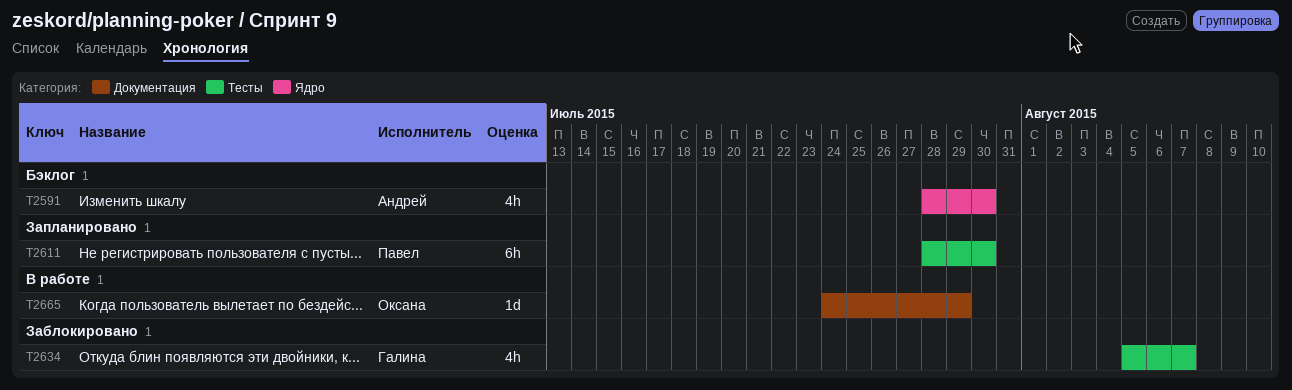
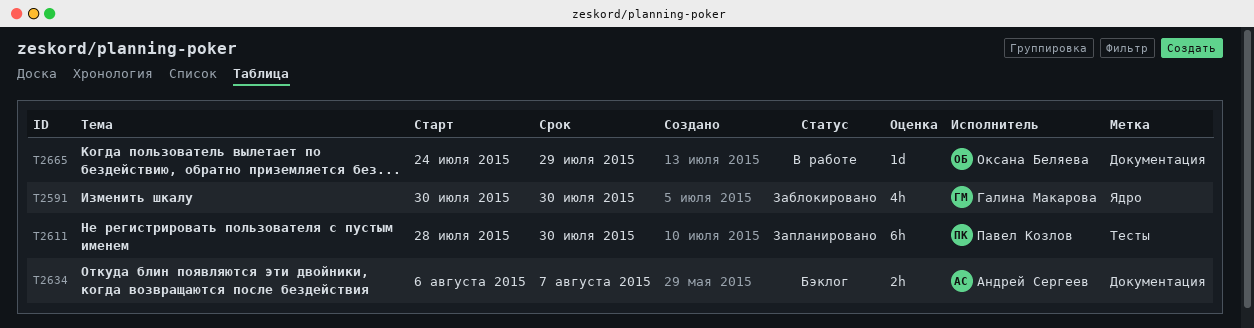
T2591, status: Бэклог -> Заблокировано
T2591, owner: Андрей Сергеев -> Галина Макарова
T2591, start: Jul 28 -> Jul 30
T2634, status: Заблокировано -> Бэклог
T2634, owner: Галина Макарова -> Андрей Сергеев
T2634, label: Тесты -> Документация
T2634, estimate: 4h -> 2h
T2634, start: Aug 5 -> Aug 6

